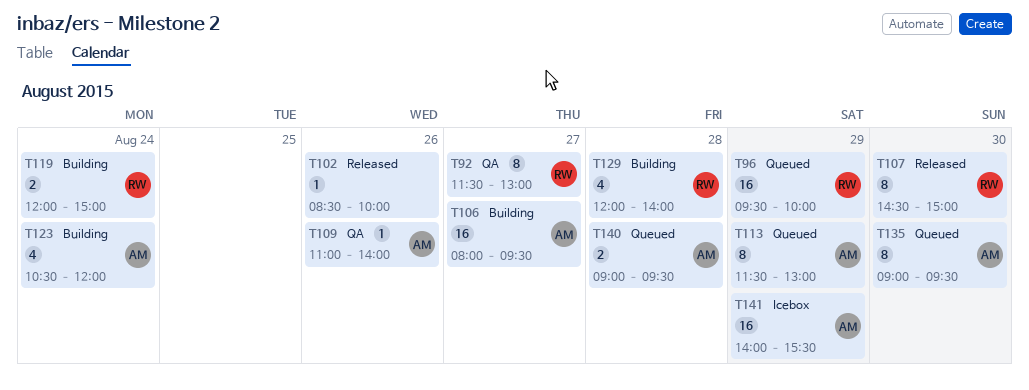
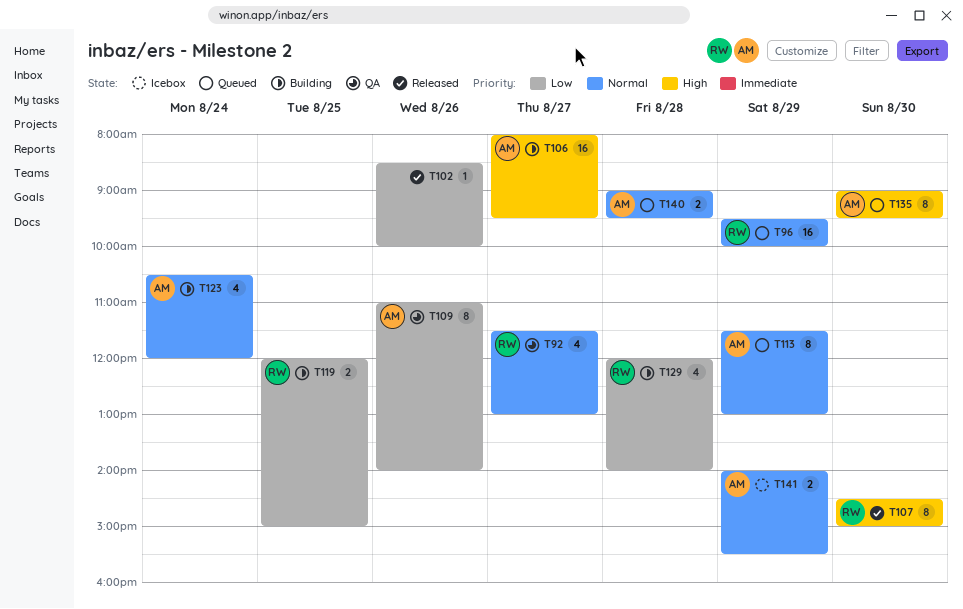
T92, estimate: 8 -> 4
T109, estimate: 1 -> 8
T119, day: Aug 24 -> Aug 25
T141, estimate: 16 -> 2

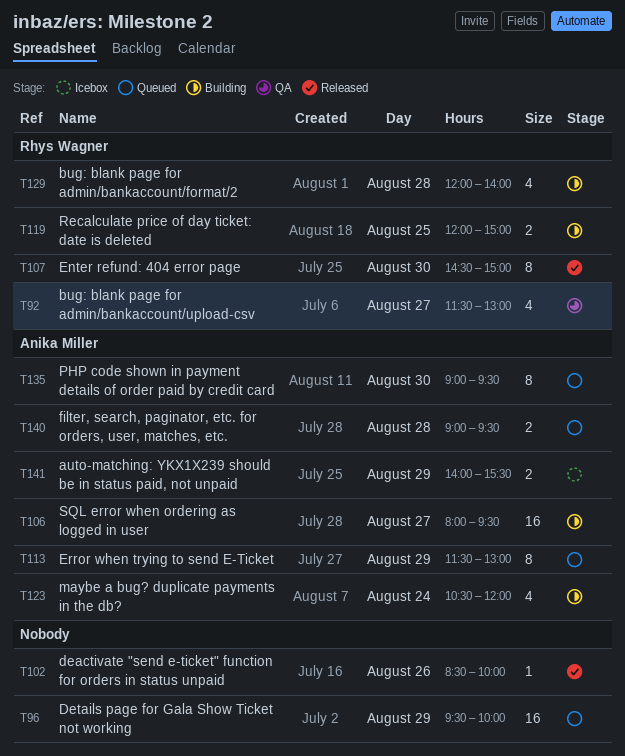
T96, owner: Rhys Wagner -> none
T109: present -> none

